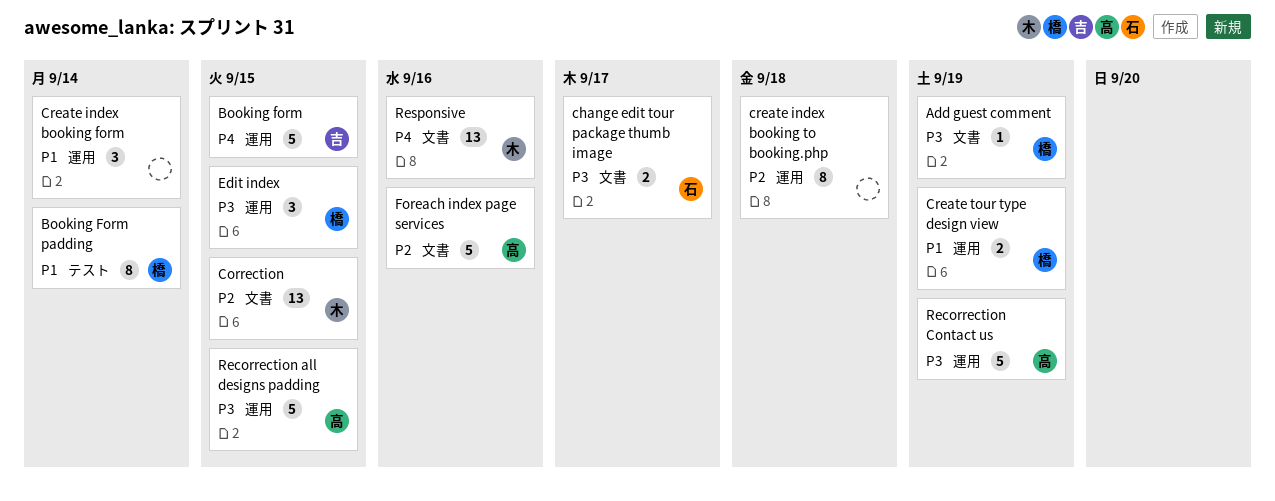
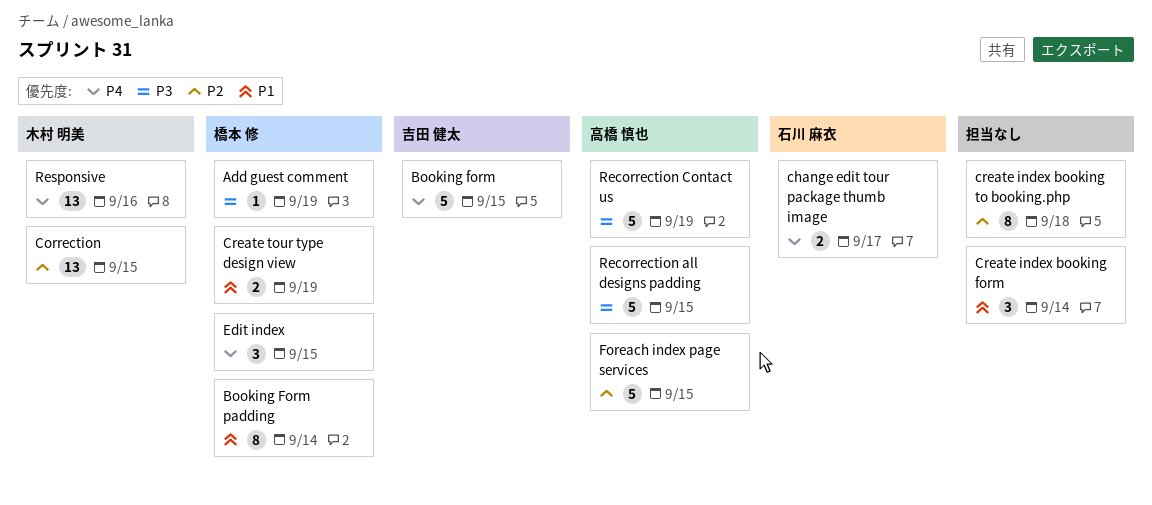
change edit tour package thumb image, priority: P3 -> P4
Edit index, priority: P3 -> P4
Foreach index page services, due: Sep 16 -> Sep 15

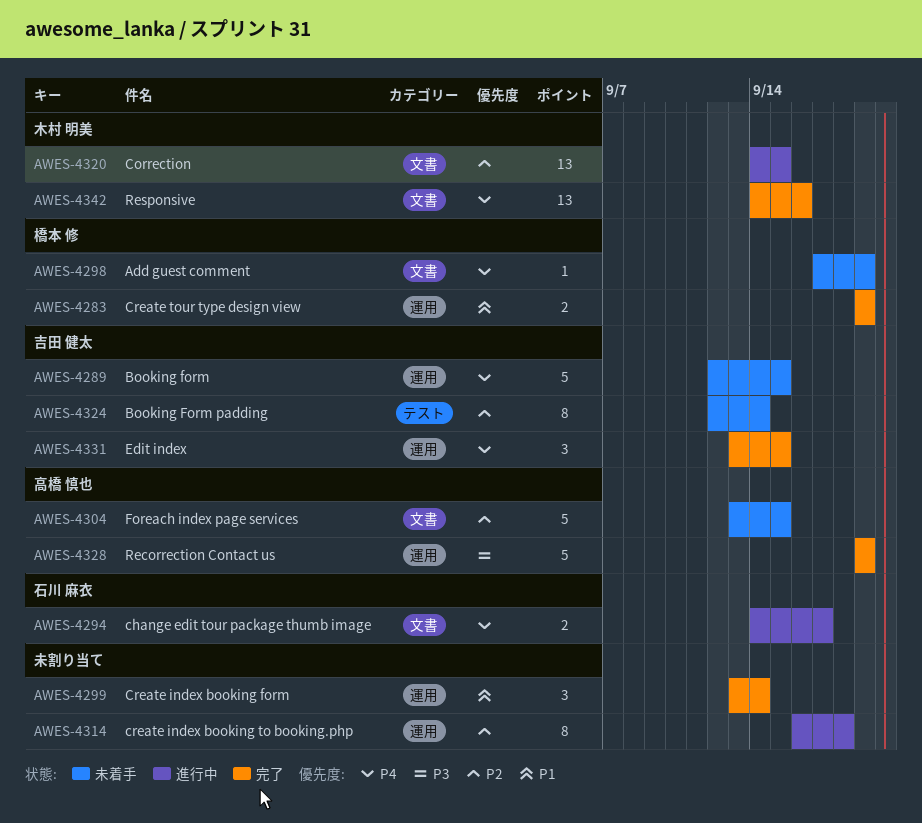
Add guest comment, priority: P3 -> P4
Booking Form padding, owner: 橋本 修 -> 吉田 健太
Booking Form padding, priority: P1 -> P2
Edit index, owner: 橋本 修 -> 吉田 健太
Recorrection all designs padding: present -> none

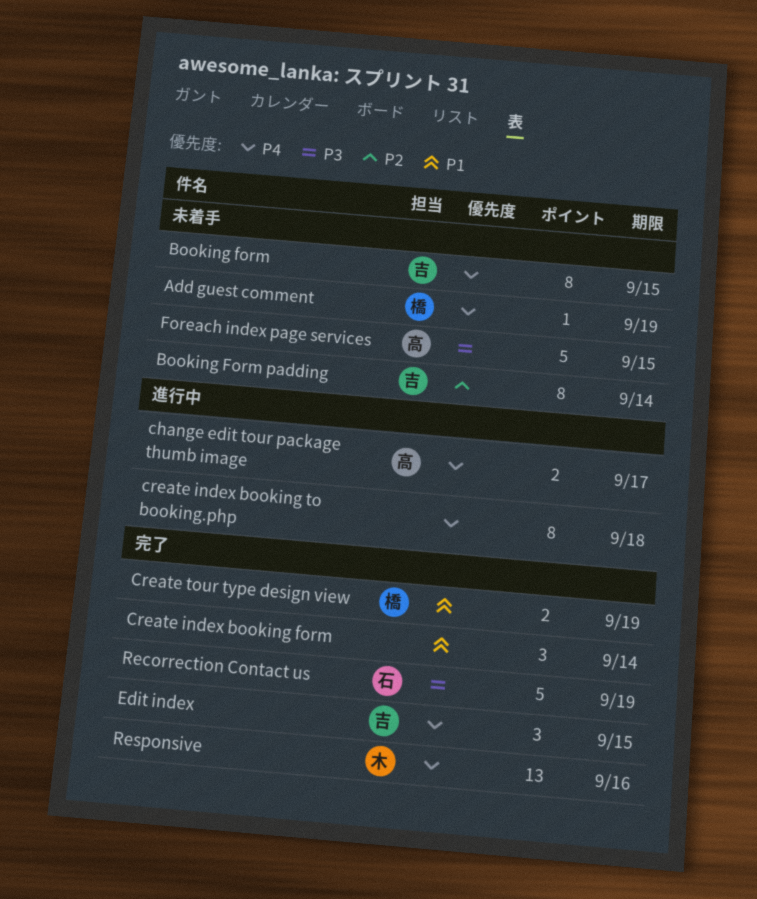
Booking form, estimate: 5 -> 8
change edit tour package thumb image, owner: 石川 麻衣 -> 高橋 慎也
Correction: present -> none
create index booking to booking.php, priority: P2 -> P4
Foreach index page services, priority: P2 -> P3
Recorrection Contact us, owner: 高橋 慎也 -> 石川 麻衣

